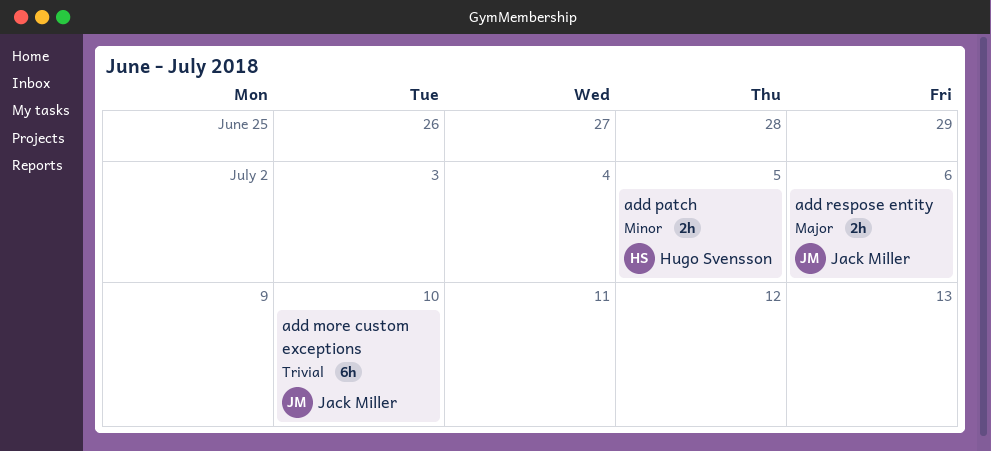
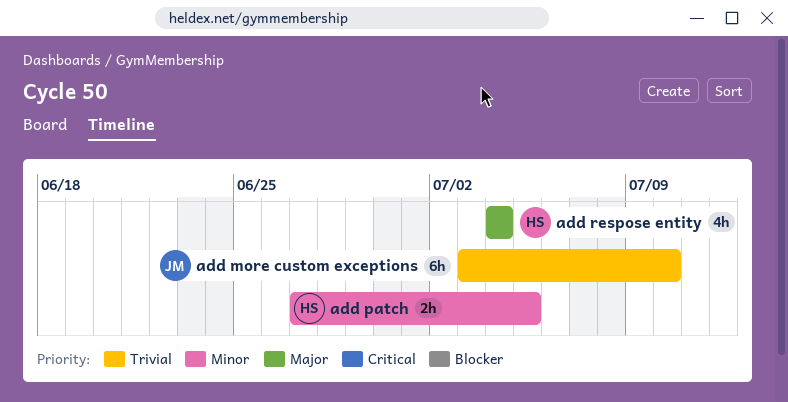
add respose entity, owner: Jack Miller -> Hugo Svensson
add respose entity, estimate: 2h -> 4h
add respose entity, due: Jul 6 -> Jul 4

